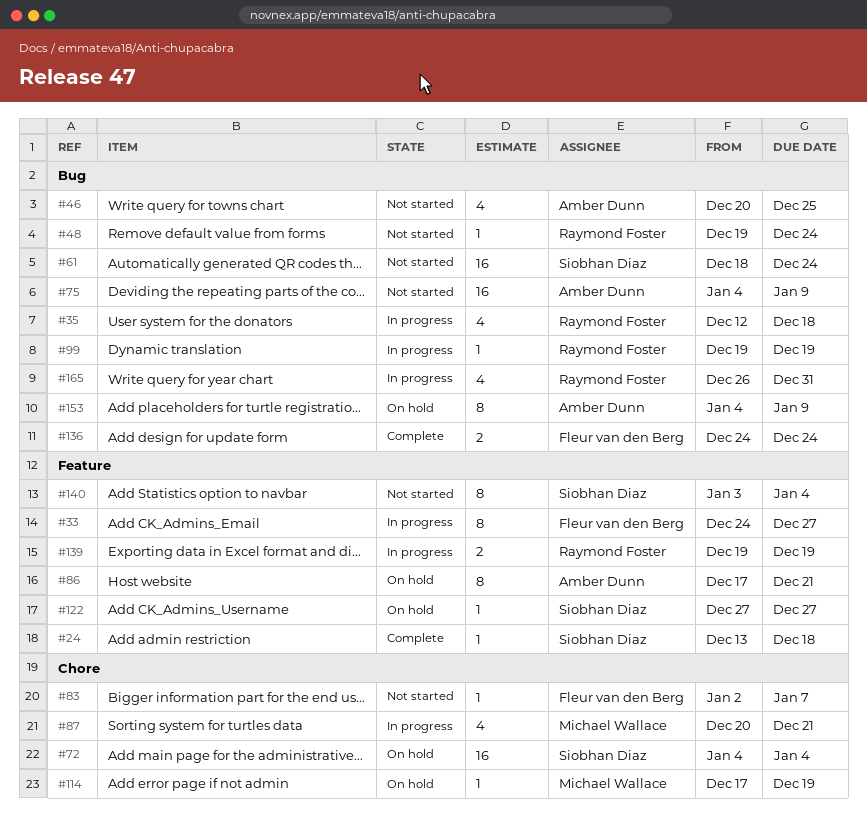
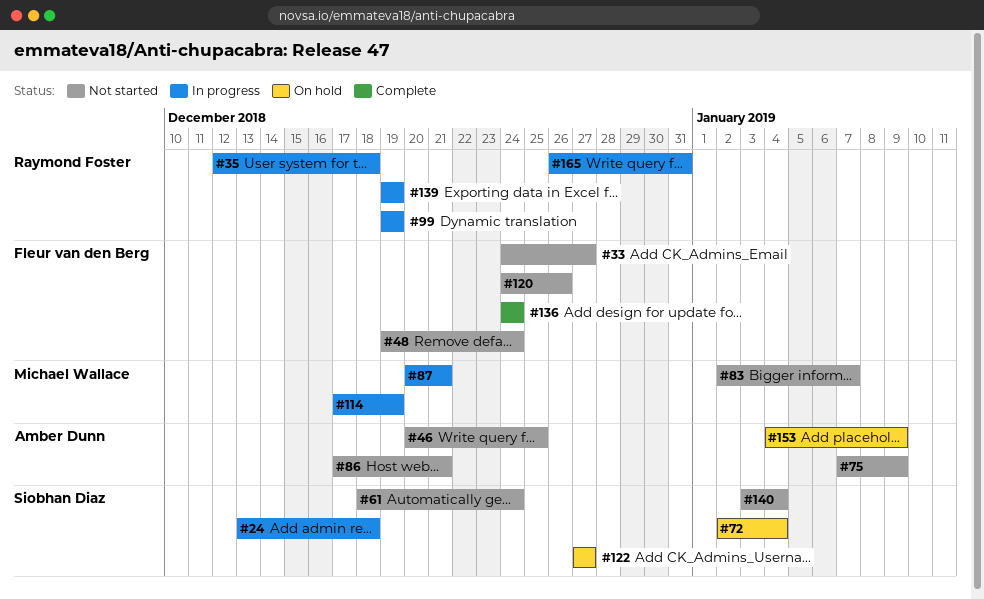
#24, status: Complete -> In progress
#33, status: In progress -> Not started
#48, owner: Raymond Foster -> Fleur van den Berg
#72, start: Jan 4 -> Jan 2
#75, start: Jan 4 -> Jan 7
#83, owner: Fleur van den Berg -> Michael Wallace
#86, status: On hold -> Not started
#114, status: On hold -> In progress
#120: none -> present

